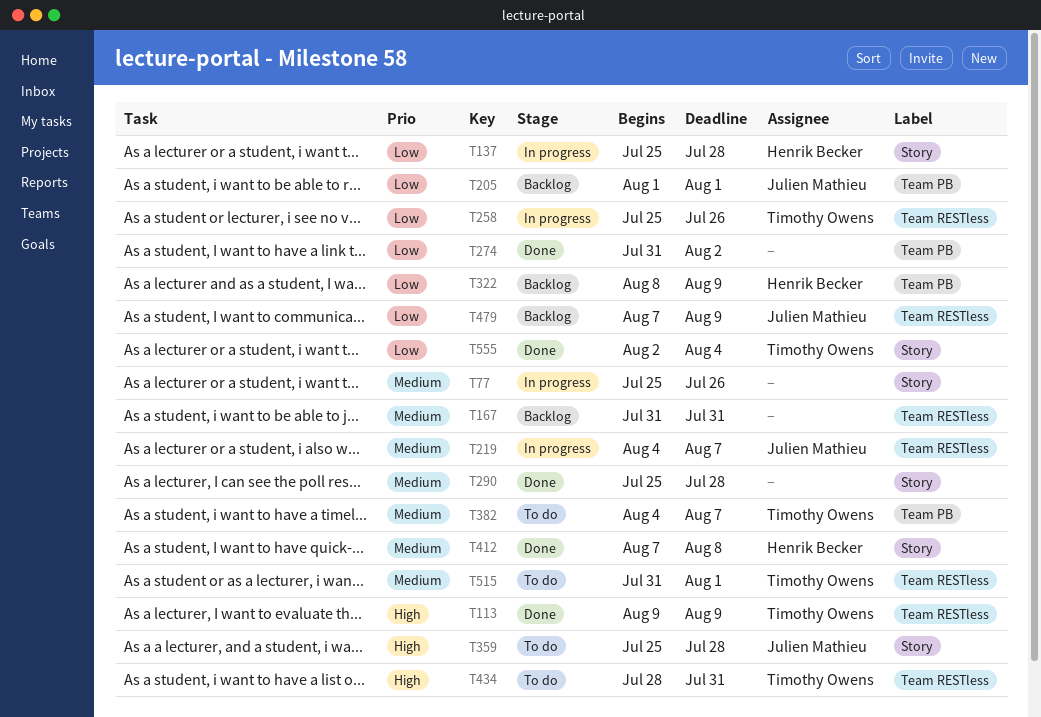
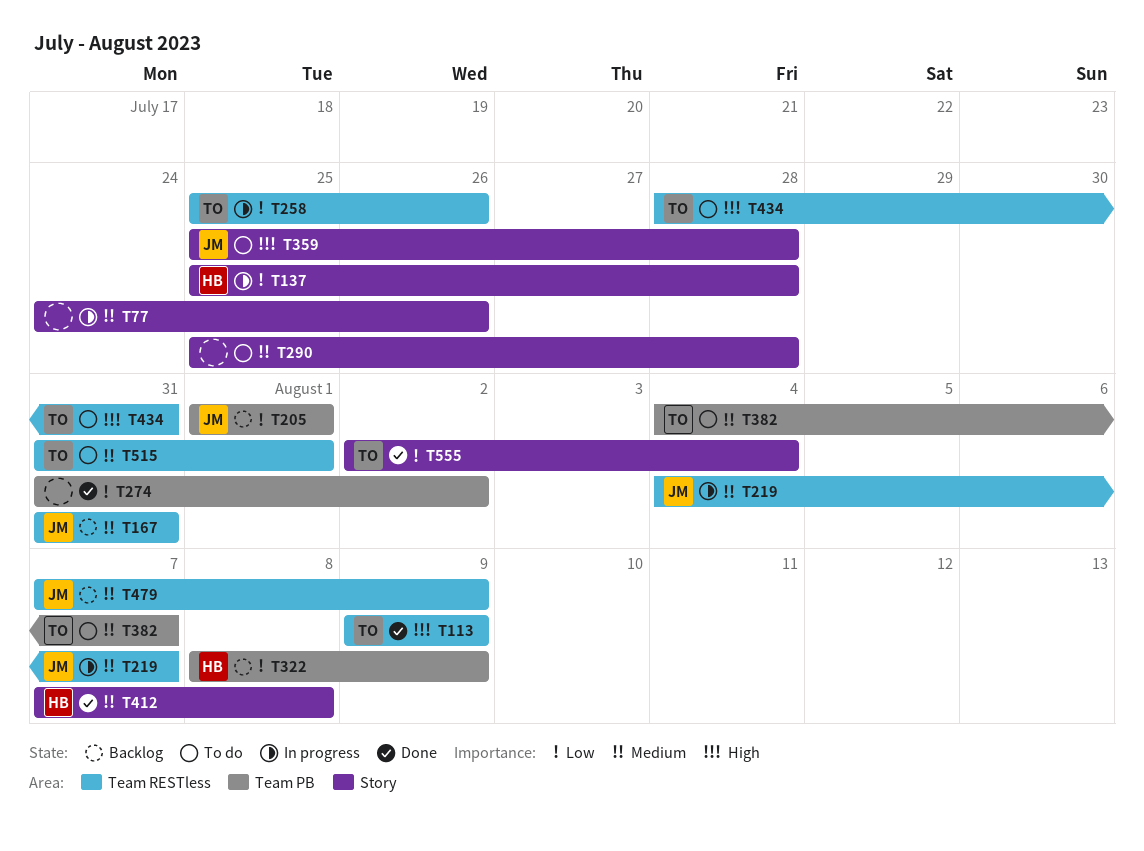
T77, start: Jul 25 -> Jul 24
T167, owner: none -> Julien Mathieu
T290, status: Done -> To do
T479, priority: Low -> Medium

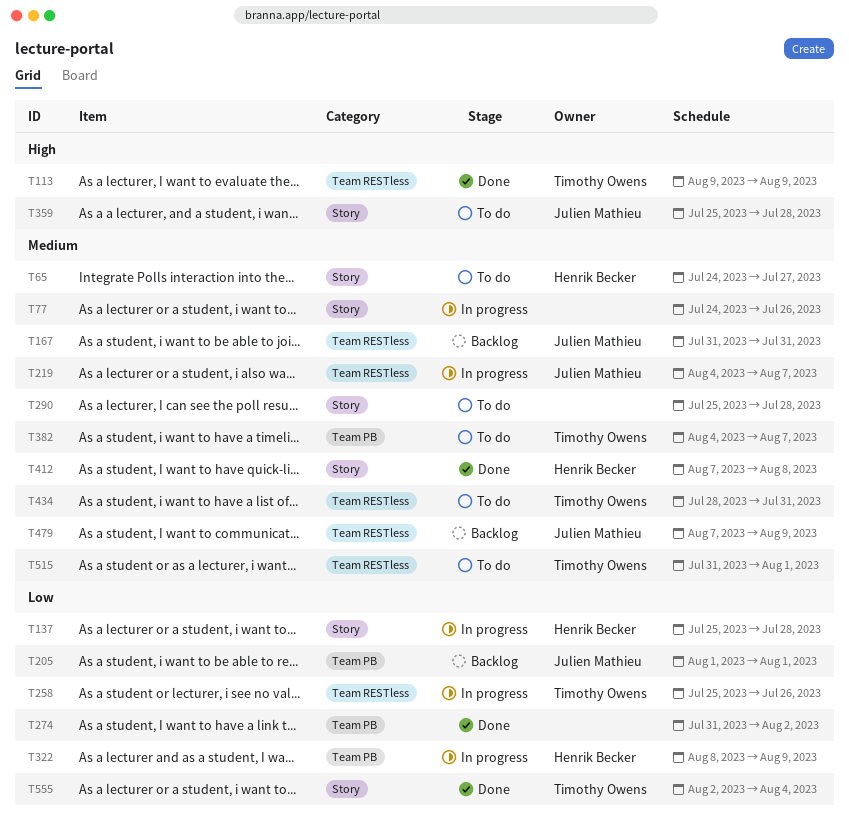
T65: none -> present
T322, status: Backlog -> In progress
T434, priority: High -> Medium

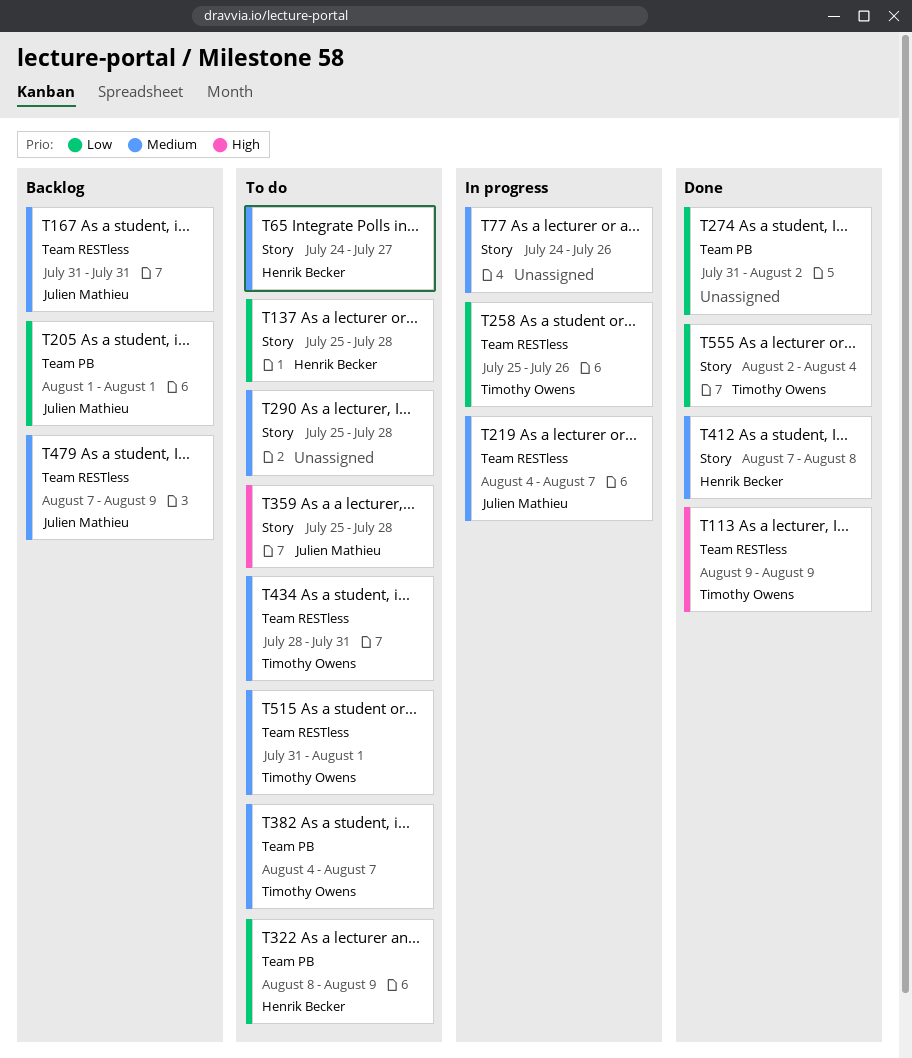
T137, status: In progress -> To do
T322, status: In progress -> To do

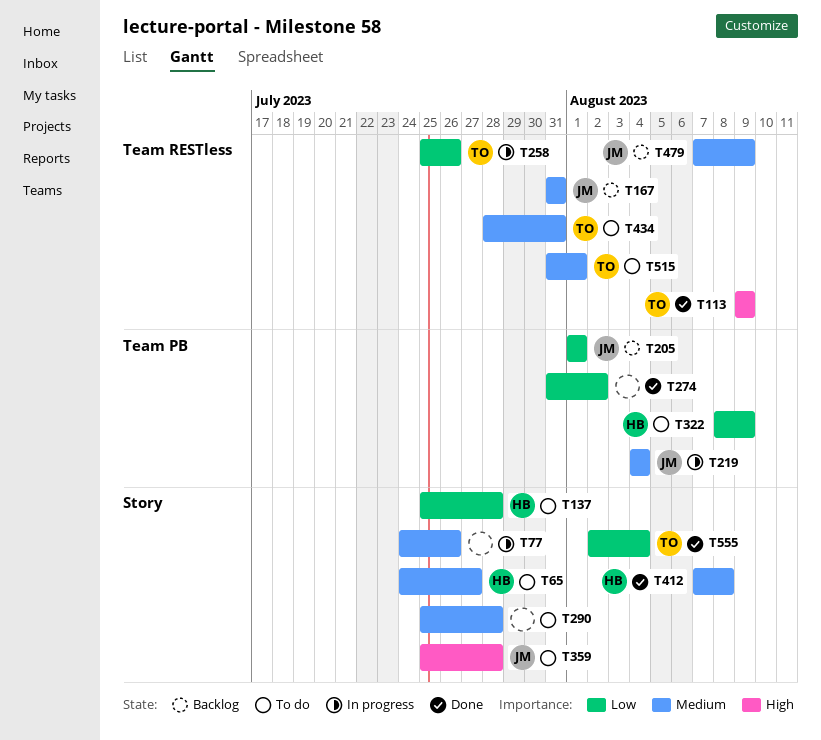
T219, label: Team RESTless -> Team PB
T219, due: Aug 7 -> Aug 4
T382: present -> none

